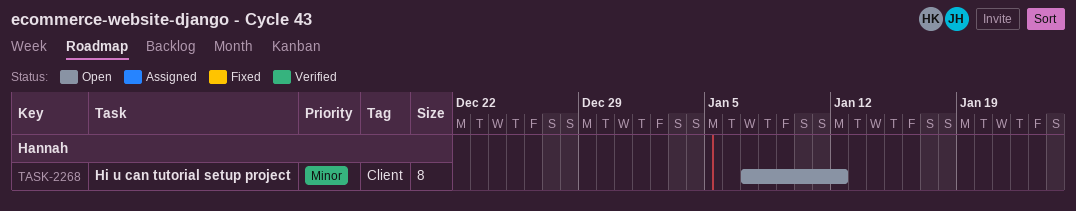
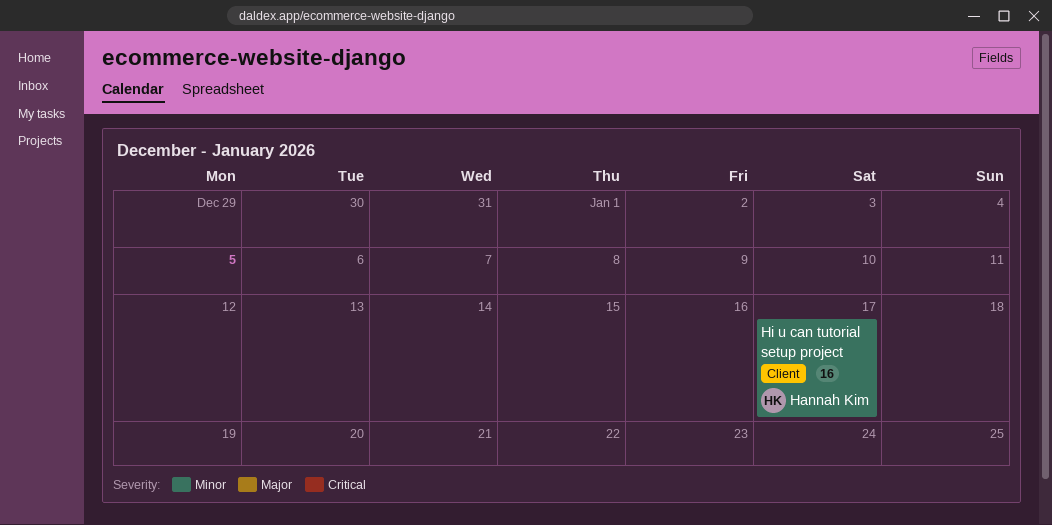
Hi u can tutorial setup project, estimate: 8 -> 16
Hi u can tutorial setup project, due: Jan 12 -> Jan 17

